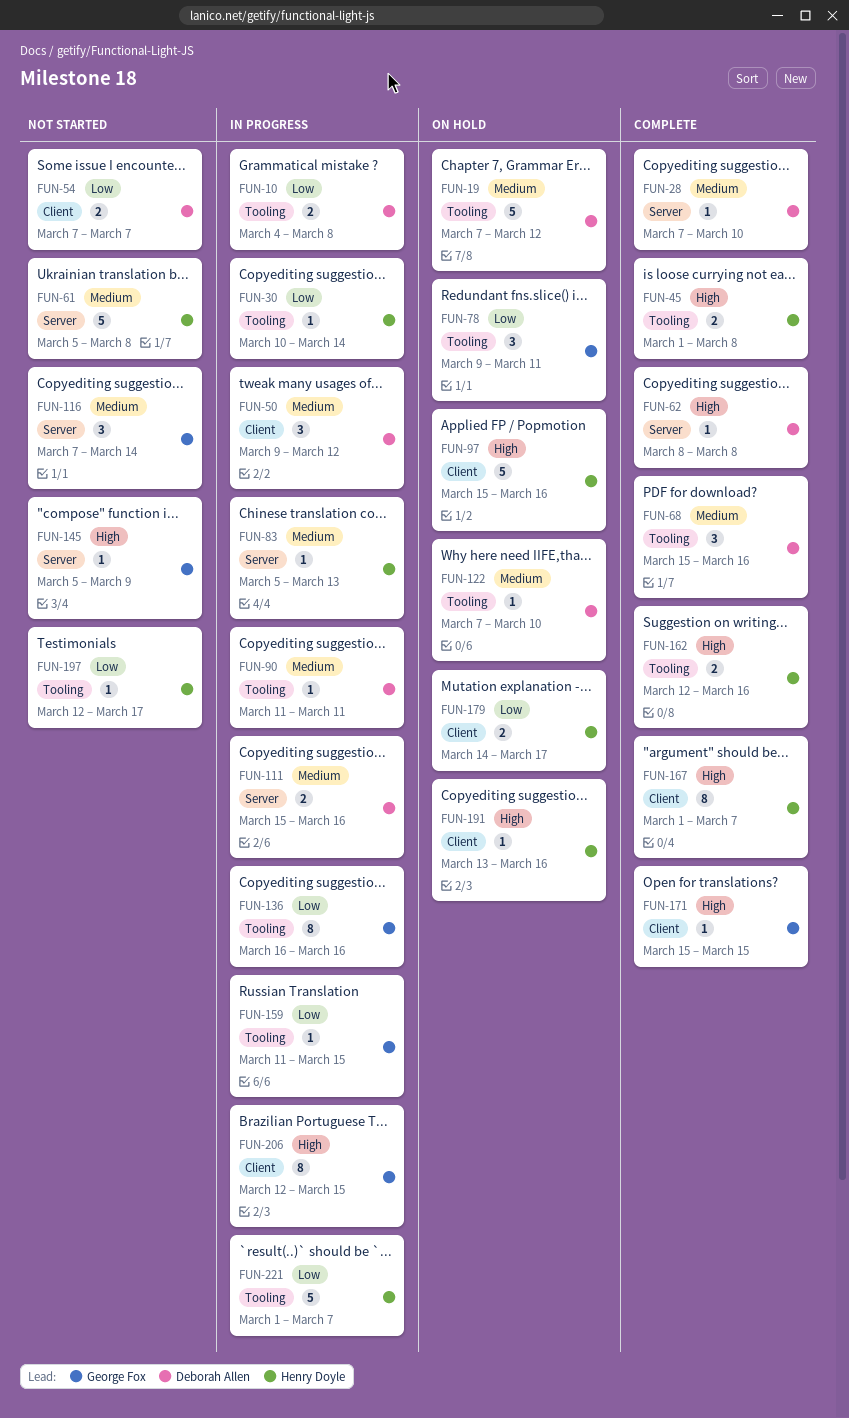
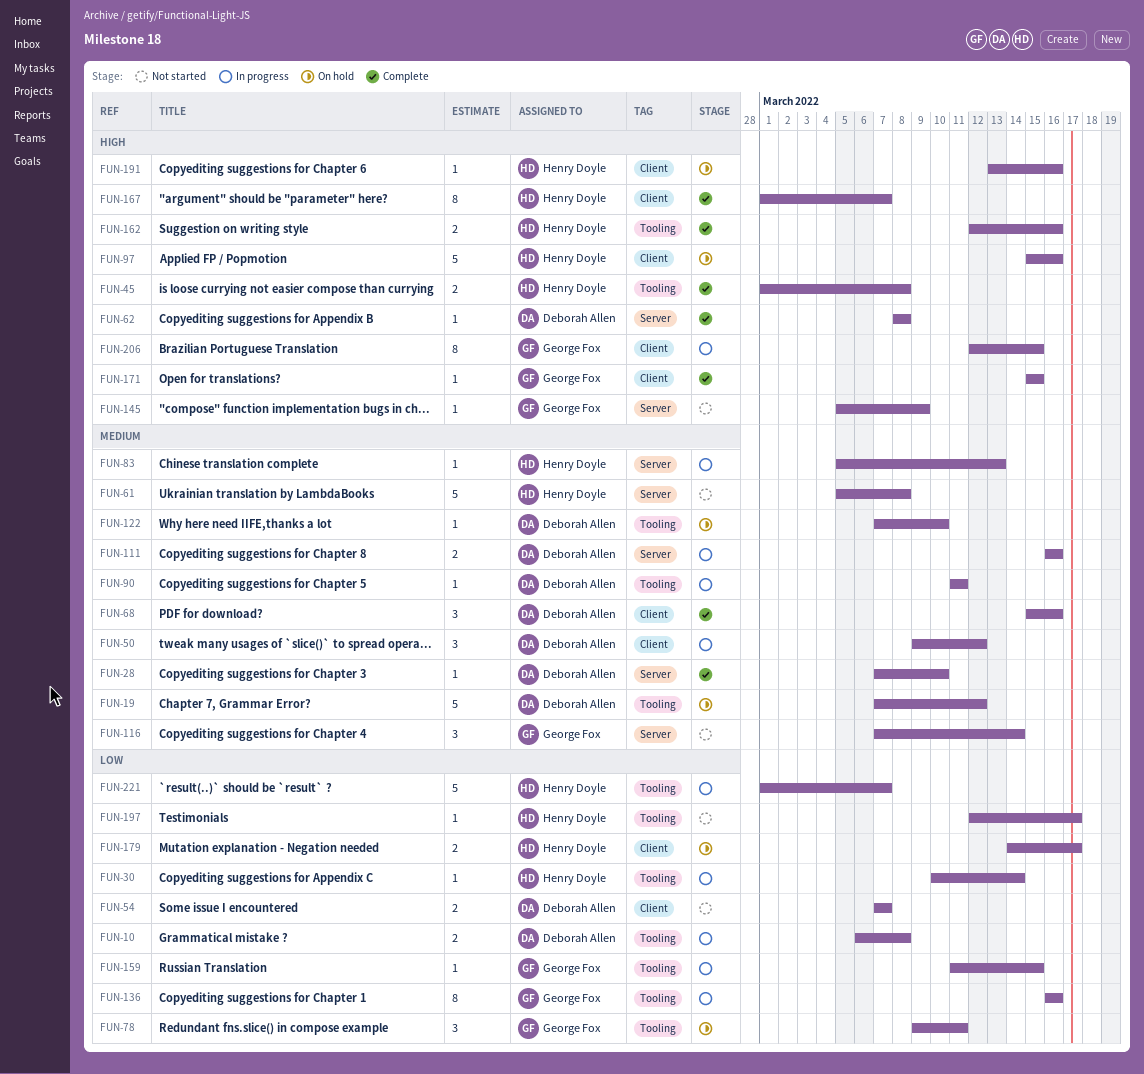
FUN-10, start: Mar 4 -> Mar 6
FUN-68, label: Tooling -> Client
FUN-111, start: Mar 15 -> Mar 16

